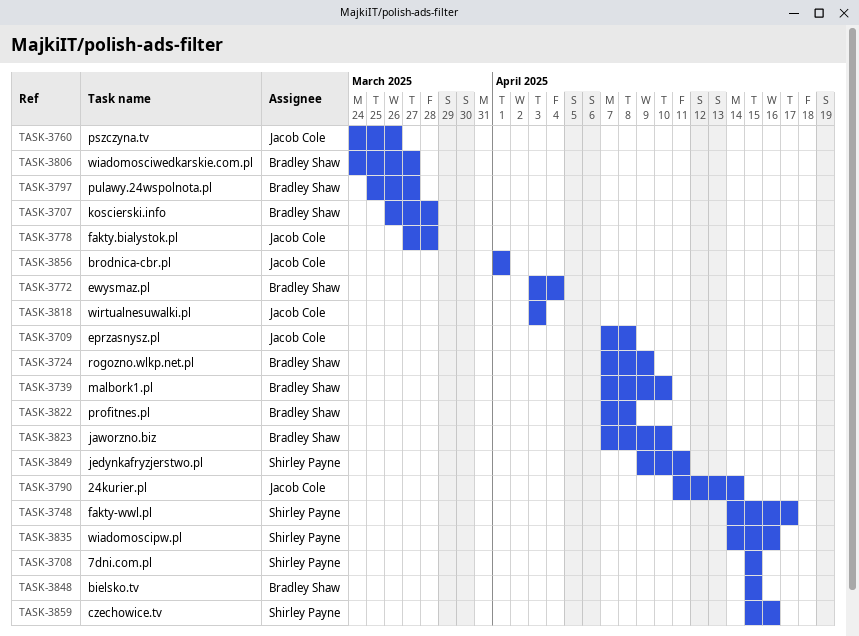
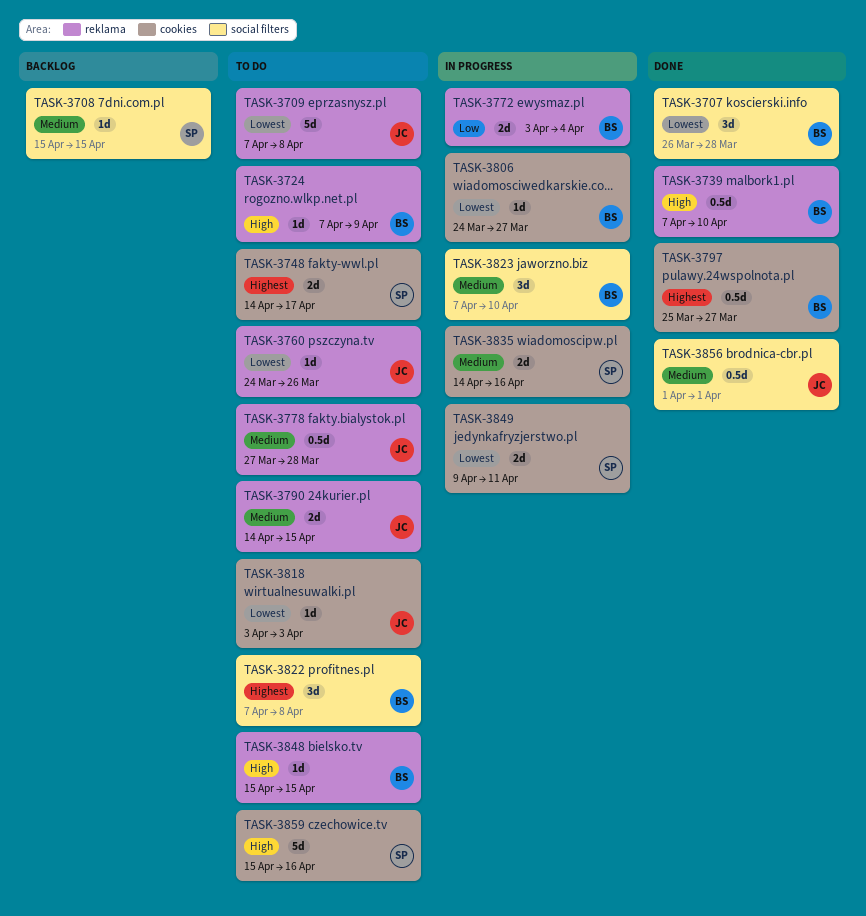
TASK-3790, start: Apr 11 -> Apr 14
TASK-3790, due: Apr 14 -> Apr 15

